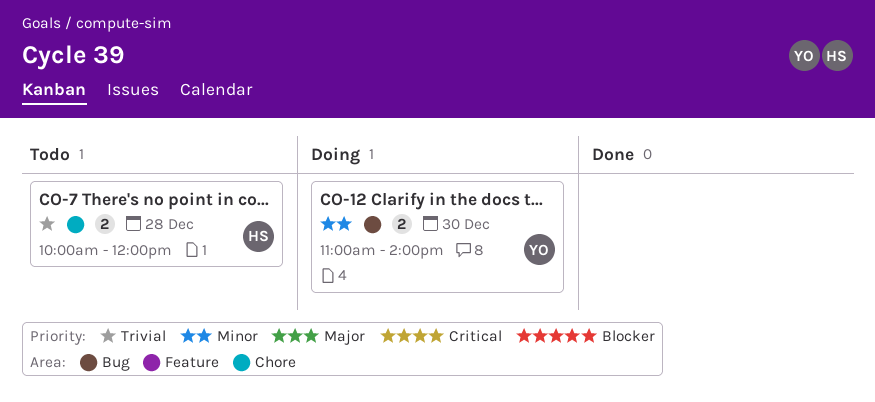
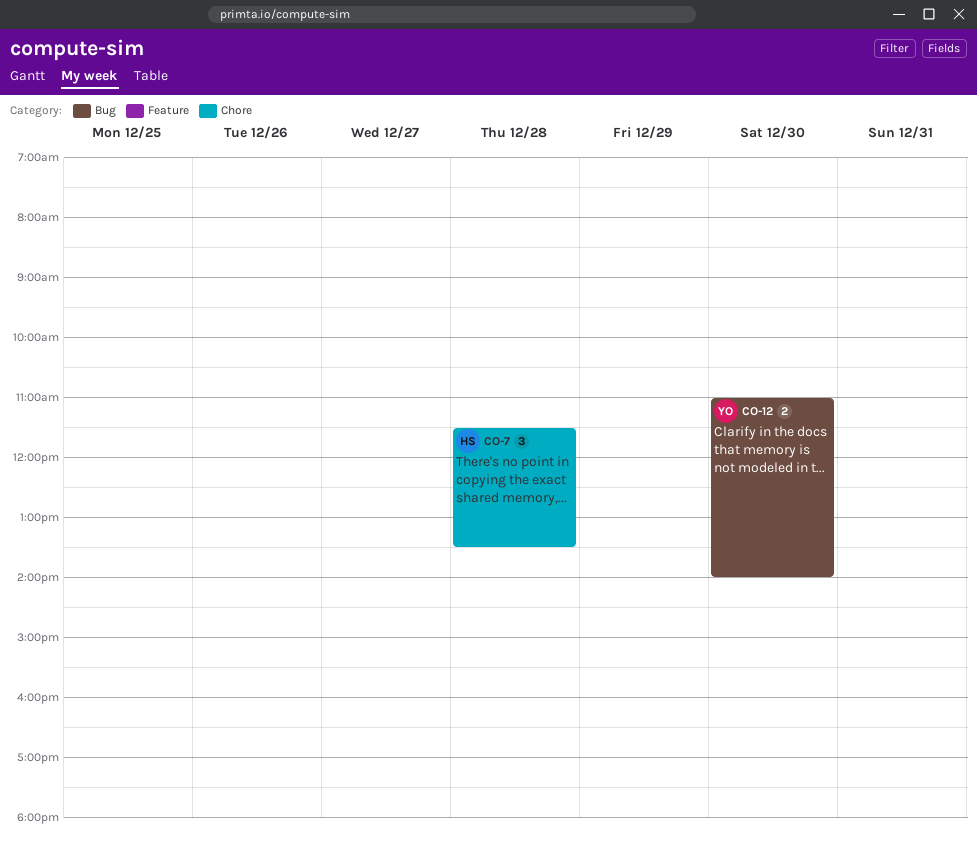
CO-7, estimate: 2 -> 3
CO-7, begins: 10:00 -> 11:30
CO-7, ends: 12:00 -> 13:30

